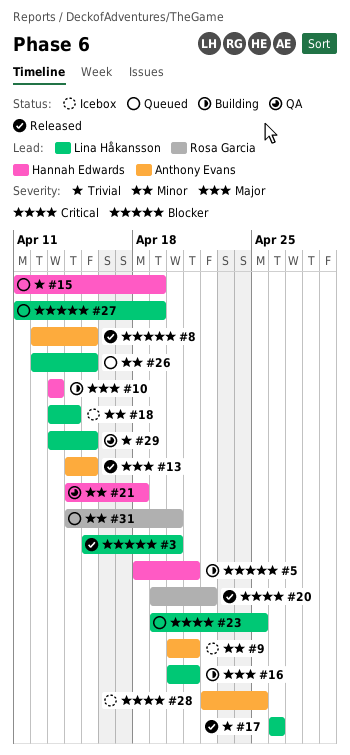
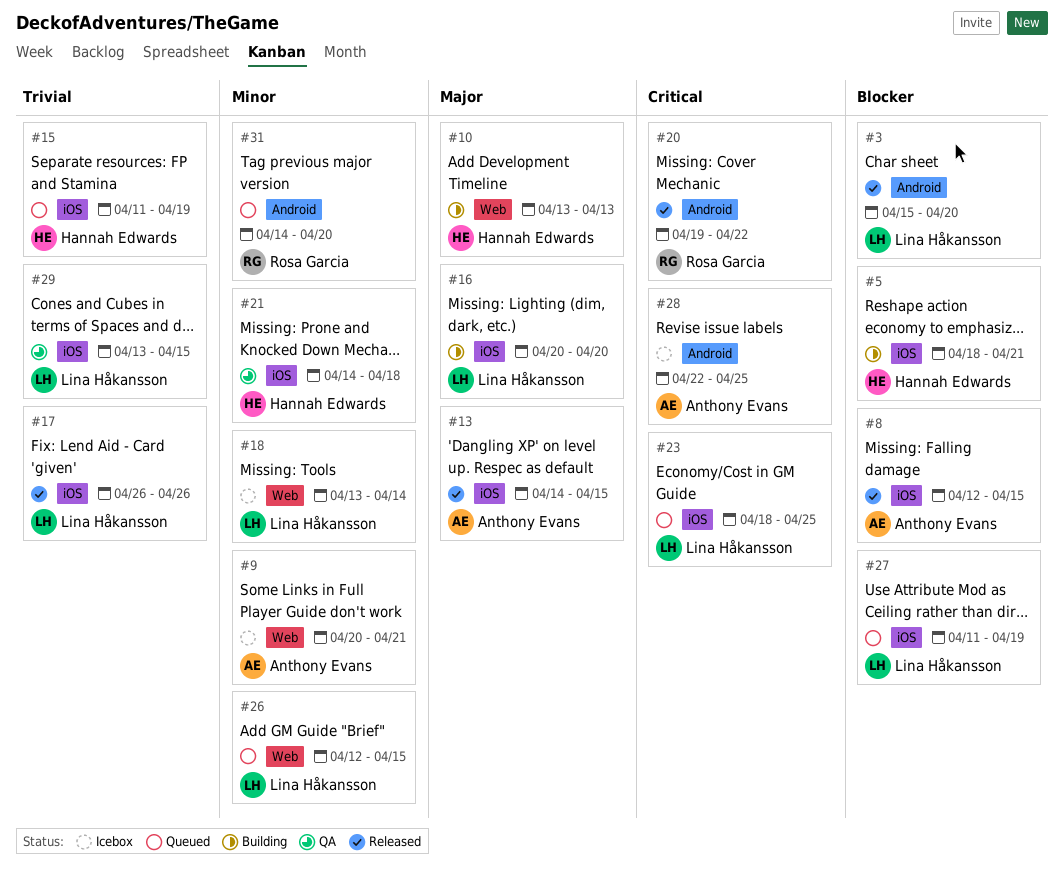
#16, due: Apr 21 -> Apr 20
#23, start: Apr 19 -> Apr 18

